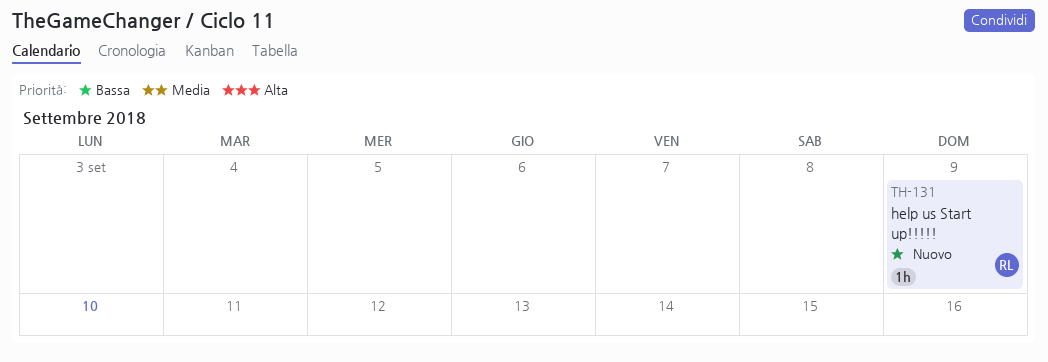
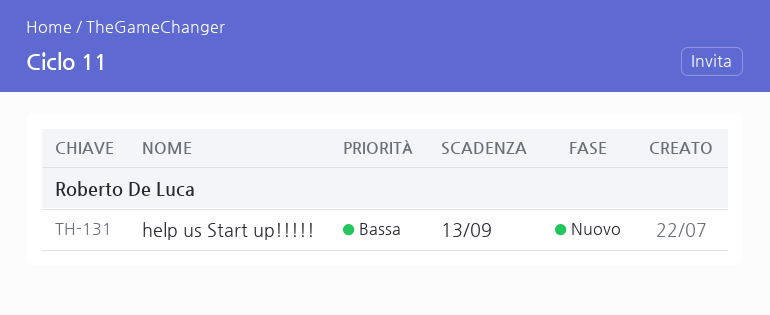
TH-131, due: Sep 9 -> Sep 13

